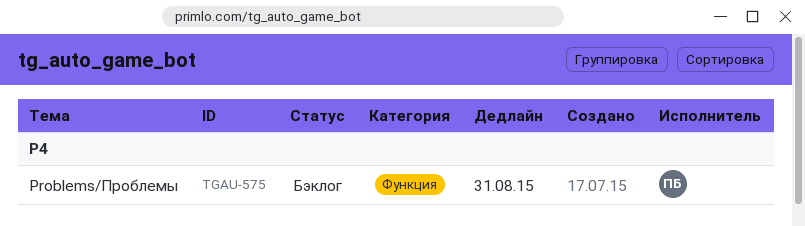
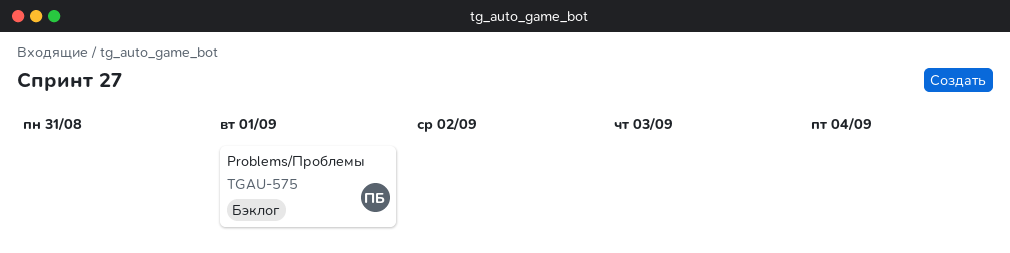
TGAU-575, due: Aug 31 -> Sep 1

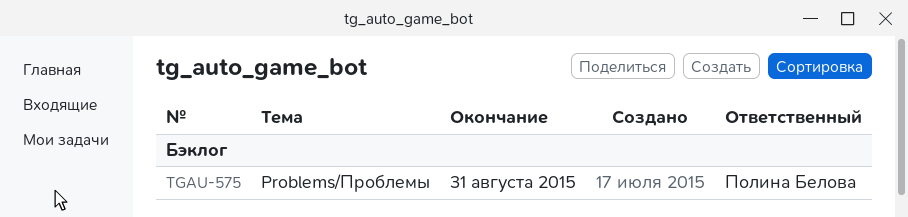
TGAU-575, due: Sep 1 -> Aug 31

